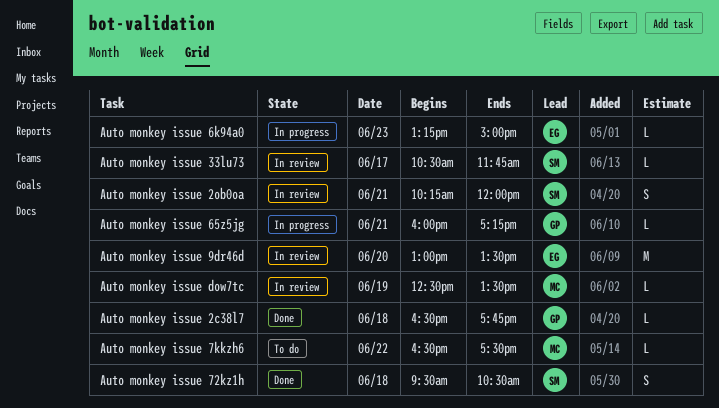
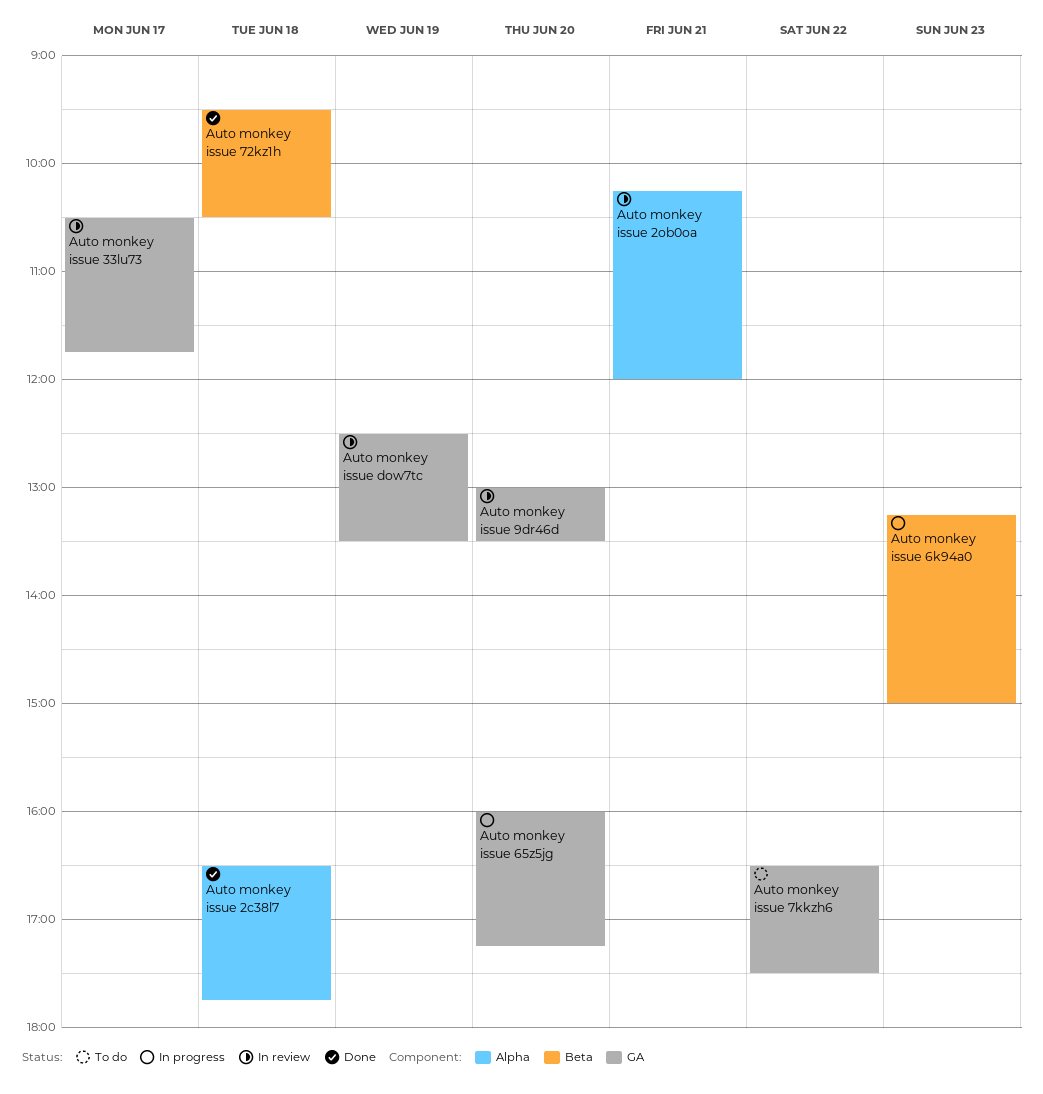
Auto monkey issue 65z5jg, day: Jun 21 -> Jun 20

